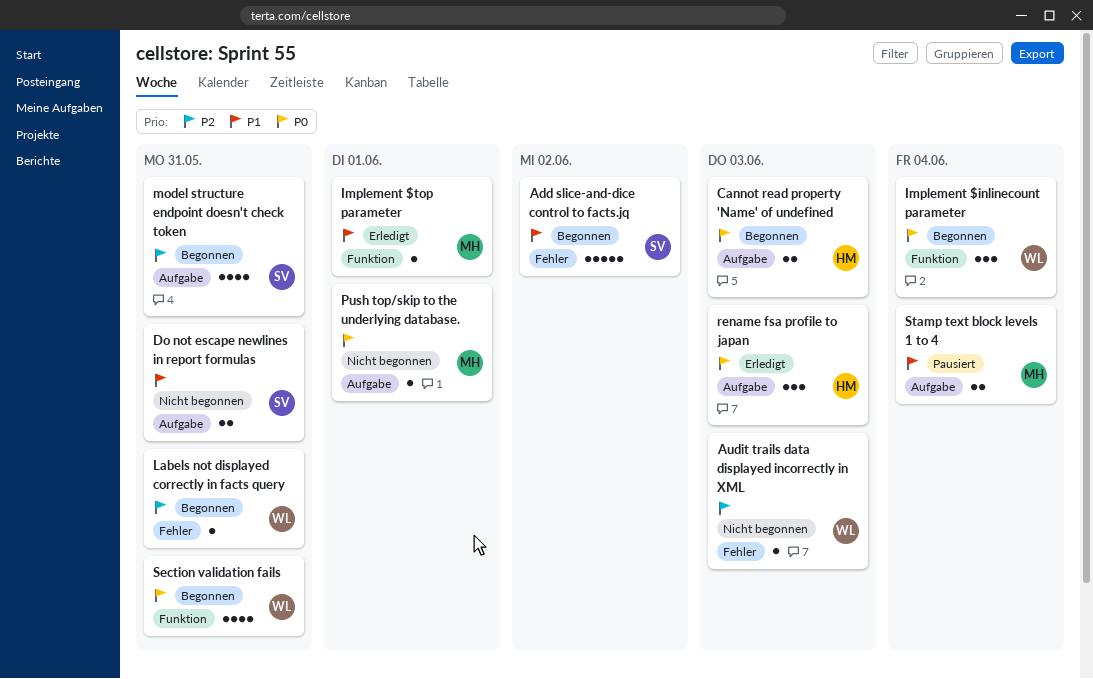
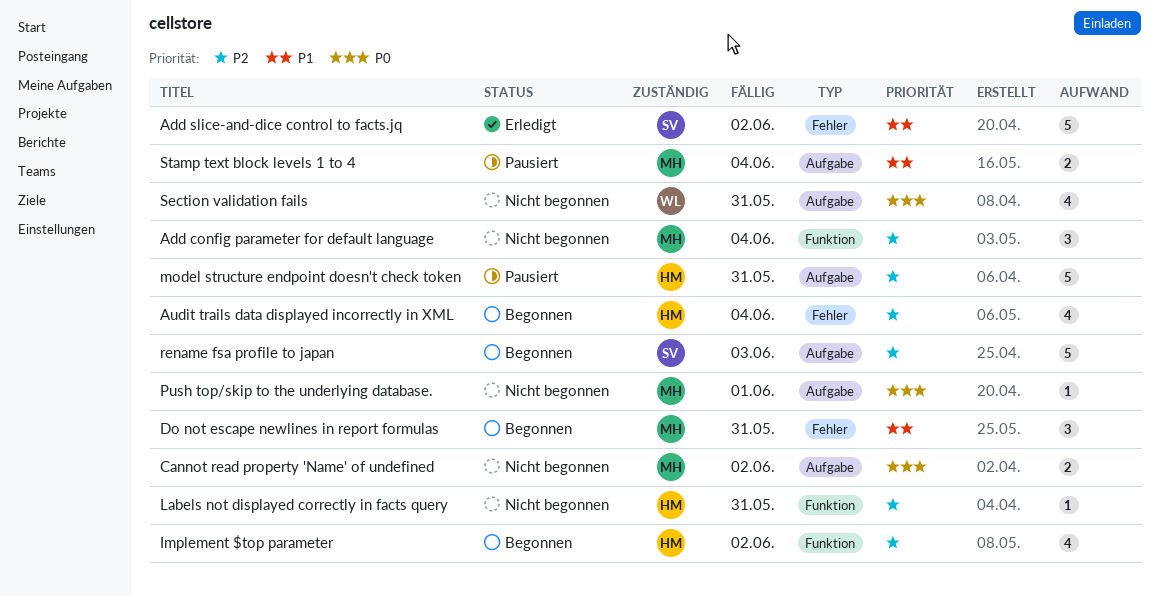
Add config parameter for default language: none -> present
Add slice-and-dice control to facts.jq, status: Begonnen -> Erledigt
Audit trails data displayed incorrectly in XML, status: Nicht begonnen -> Begonnen
Audit trails data displayed incorrectly in XML, owner: WL -> HM
Audit trails data displayed incorrectly in XML, estimate: 1 -> 4
Audit trails data displayed incorrectly in XML, due: Jun 3 -> Jun 4
Cannot read property 'Name' of undefined, status: Begonnen -> Nicht begonnen
Cannot read property 'Name' of undefined, owner: HM -> MH
Cannot read property 'Name' of undefined, due: Jun 3 -> Jun 2
Do not escape newlines in report formulas, status: Nicht begonnen -> Begonnen
Do not escape newlines in report formulas, owner: SV -> MH
Do not escape newlines in report formulas, label: Aufgabe -> Fehler
Do not escape newlines in report formulas, estimate: 2 -> 3
Implement $inlinecount parameter: present -> none
Implement $top parameter, status: Erledigt -> Begonnen
Implement $top parameter, owner: MH -> HM
Implement $top parameter, priority: P1 -> P2
Implement $top parameter, estimate: 1 -> 4
Implement $top parameter, due: Jun 1 -> Jun 2
Labels not displayed correctly in facts query, status: Begonnen -> Nicht begonnen
Labels not displayed correctly in facts query, owner: WL -> HM
Labels not displayed correctly in facts query, label: Fehler -> Funktion
model structure endpoint doesn't check token, status: Begonnen -> Pausiert
model structure endpoint doesn't check token, owner: SV -> HM
model structure endpoint doesn't check token, estimate: 4 -> 5
rename fsa profile to japan, status: Erledigt -> Begonnen
rename fsa profile to japan, owner: HM -> SV
rename fsa profile to japan, priority: P0 -> P2
rename fsa profile to japan, estimate: 3 -> 5
Section validation fails, status: Begonnen -> Nicht begonnen
Section validation fails, label: Funktion -> Aufgabe

